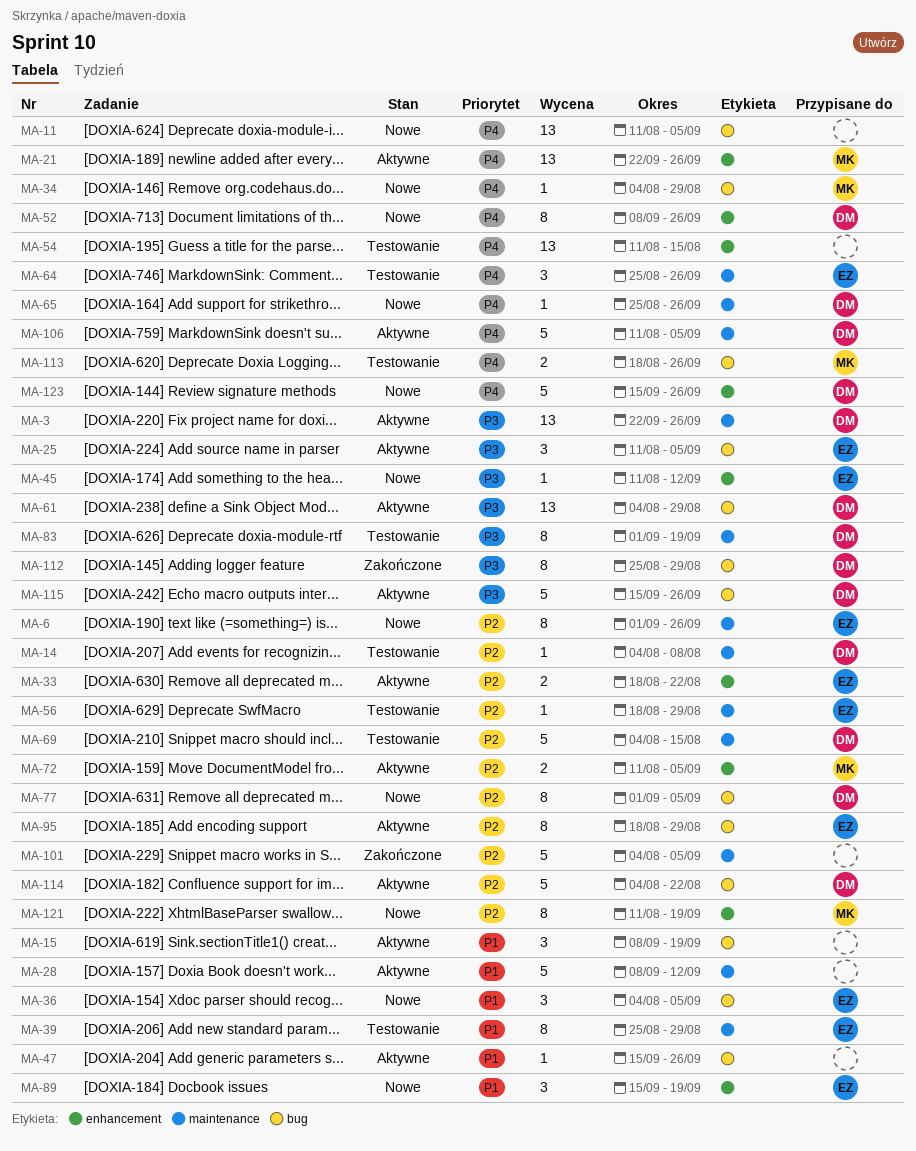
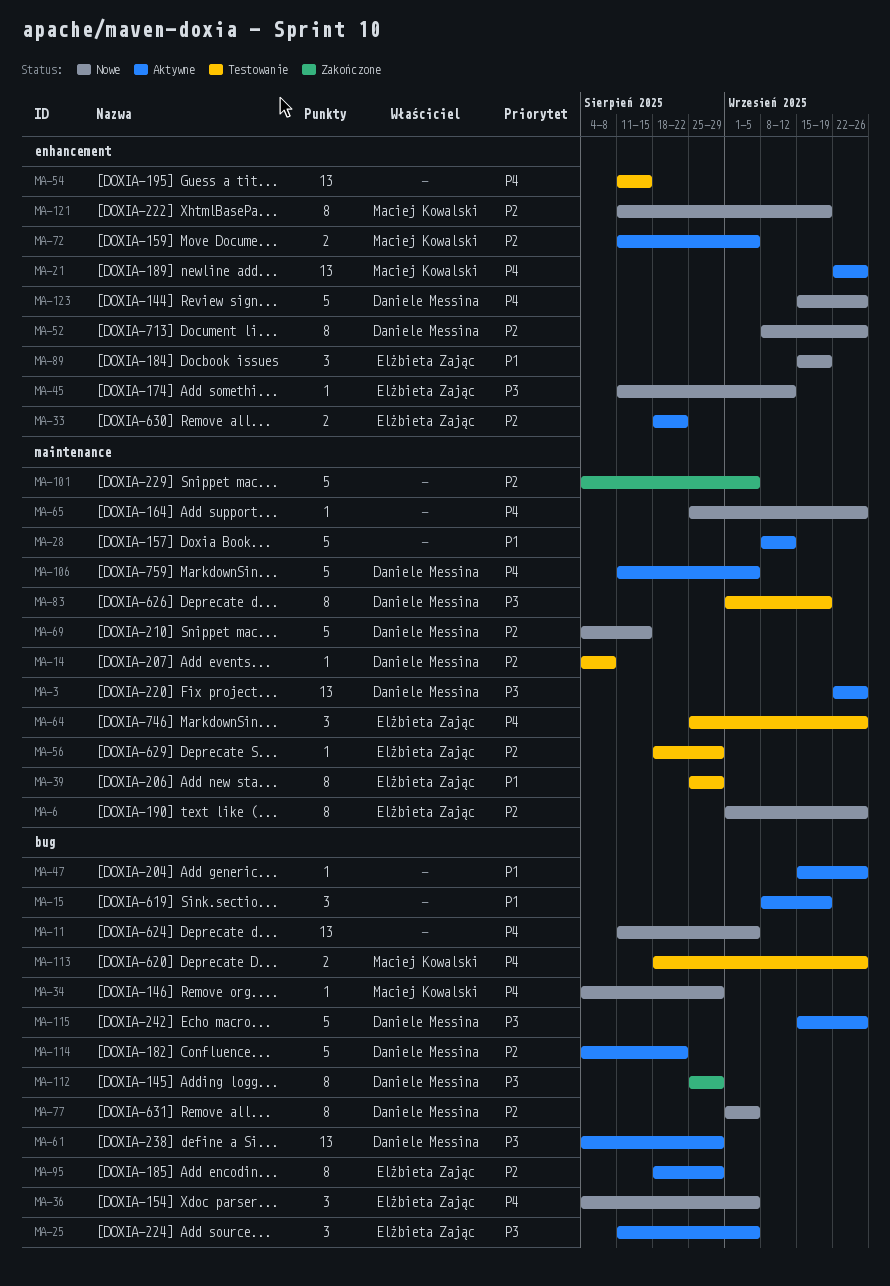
MA-36, priority: P1 -> P4
MA-52, priority: P4 -> P2
MA-65, owner: Daniele Messina -> none
MA-69, status: Testowanie -> Nowe

